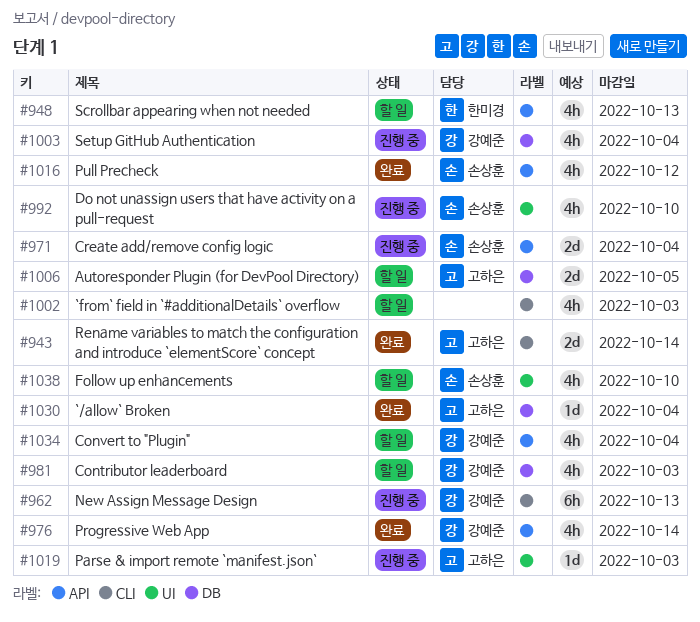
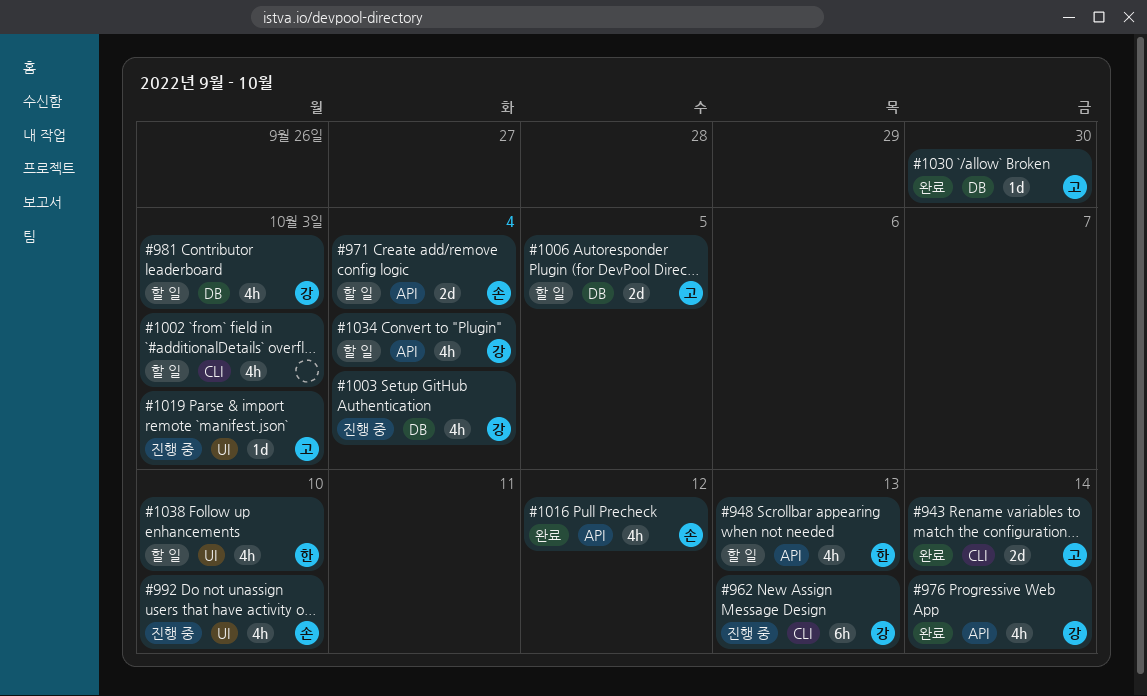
#971, status: 진행 중 -> 할 일
#1030, due: Oct 4 -> Sep 30
#1038, owner: 손상훈 -> 한미경

